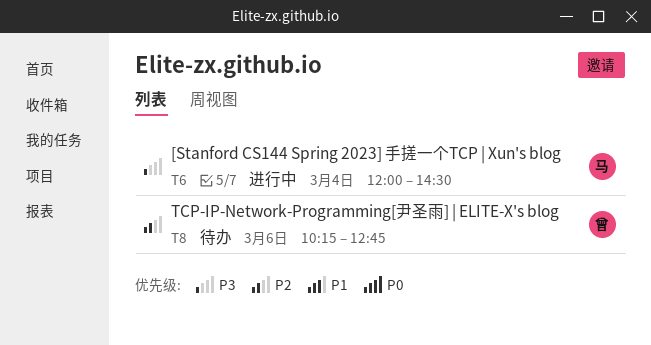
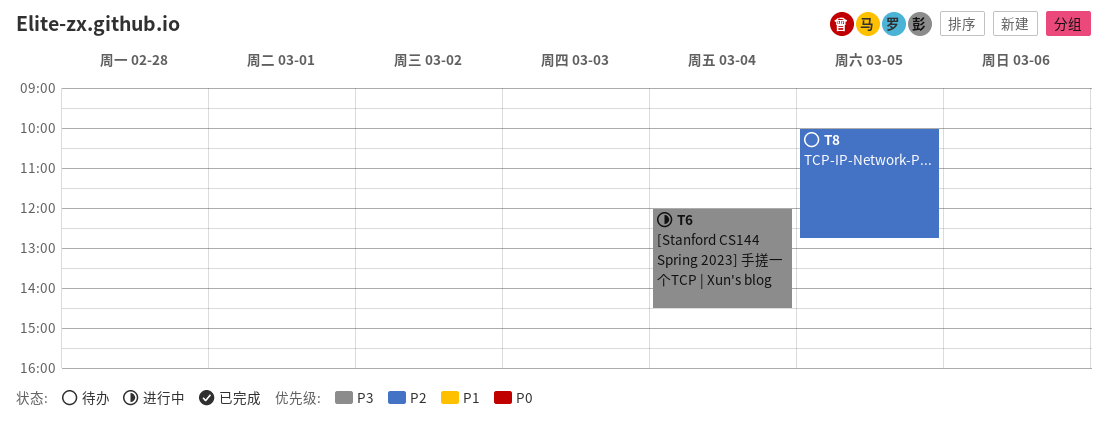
T8, day: Mar 6 -> Mar 5
T8, begins: 10:15 -> 10:00

